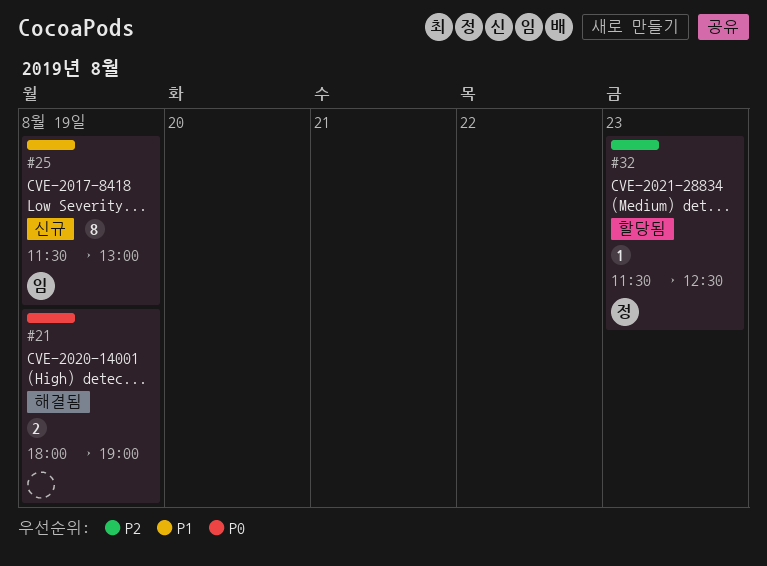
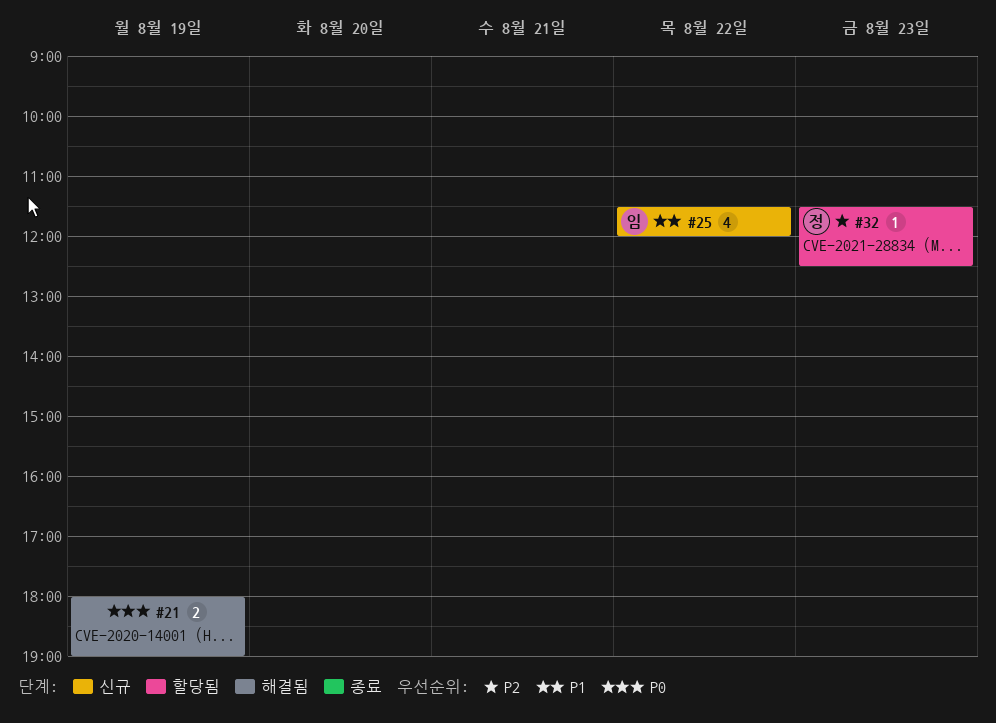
#25, estimate: 8 -> 4
#25, day: Aug 19 -> Aug 22
#25, ends: 13:00 -> 12:00

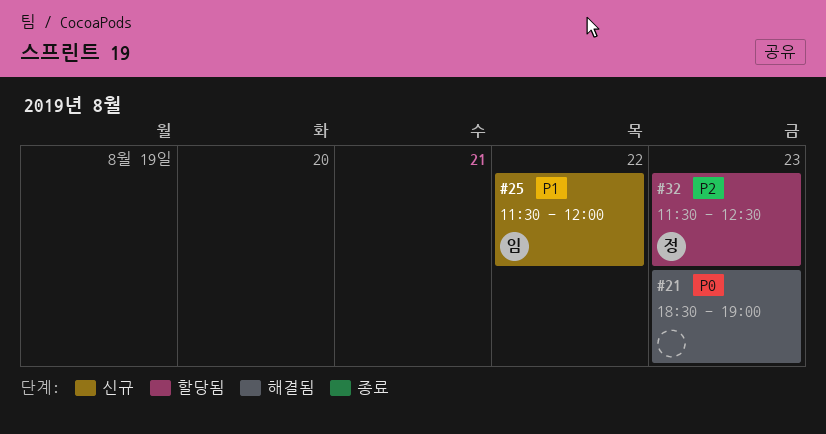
#21, day: Aug 19 -> Aug 23
#21, begins: 18:00 -> 18:30

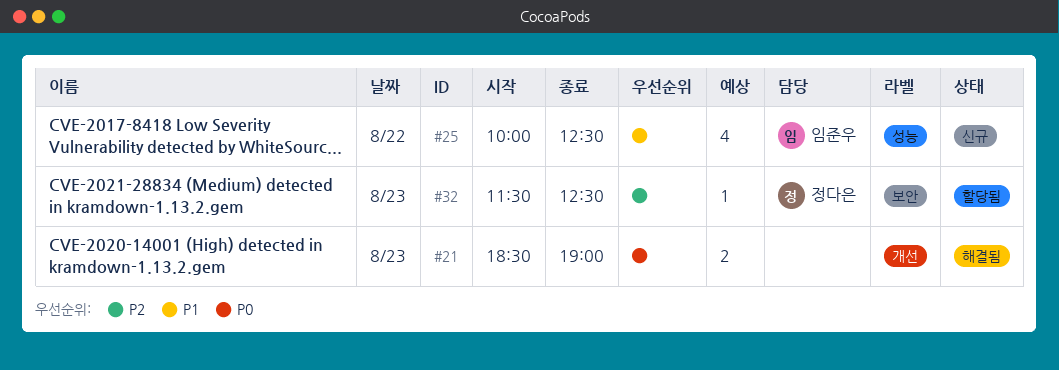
#25, begins: 11:30 -> 10:00
#25, ends: 12:00 -> 12:30

